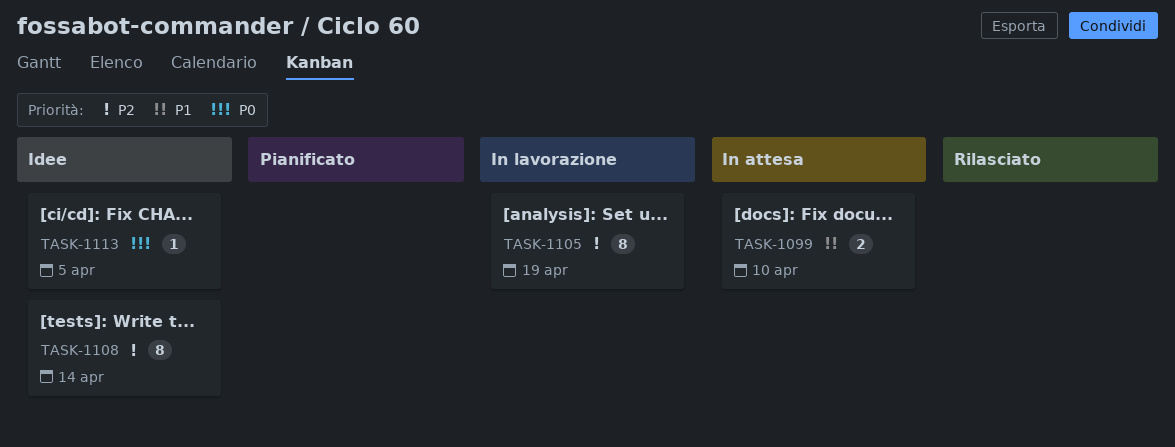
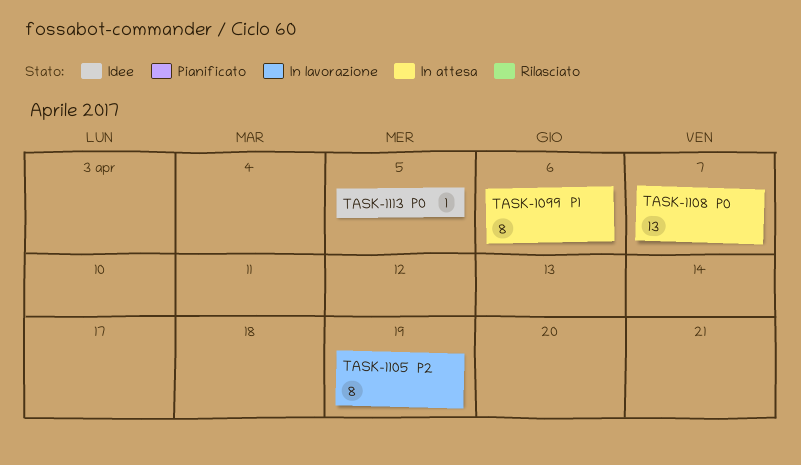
TASK-1099, estimate: 2 -> 8
TASK-1099, due: Apr 10 -> Apr 6
TASK-1108, status: Idee -> In attesa
TASK-1108, priority: P2 -> P0
TASK-1108, estimate: 8 -> 13
TASK-1108, due: Apr 14 -> Apr 7

